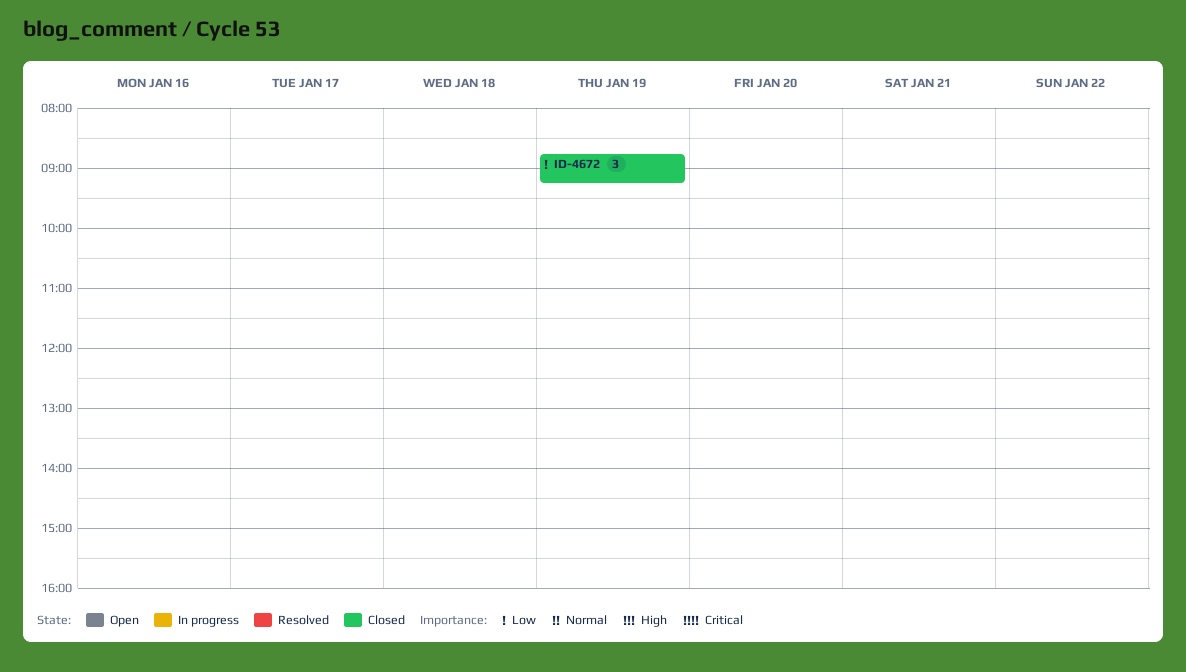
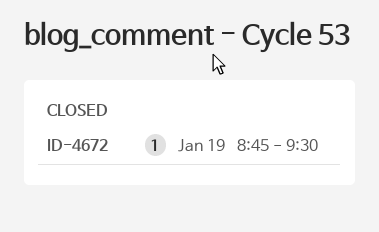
ID-4672, estimate: 3 -> 1
ID-4672, ends: 09:15 -> 09:30

